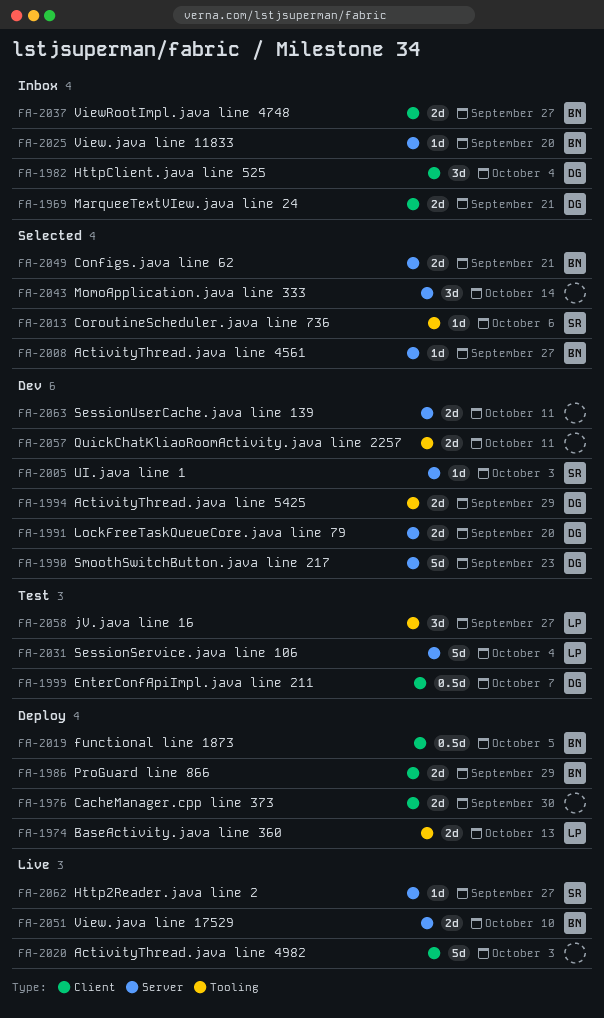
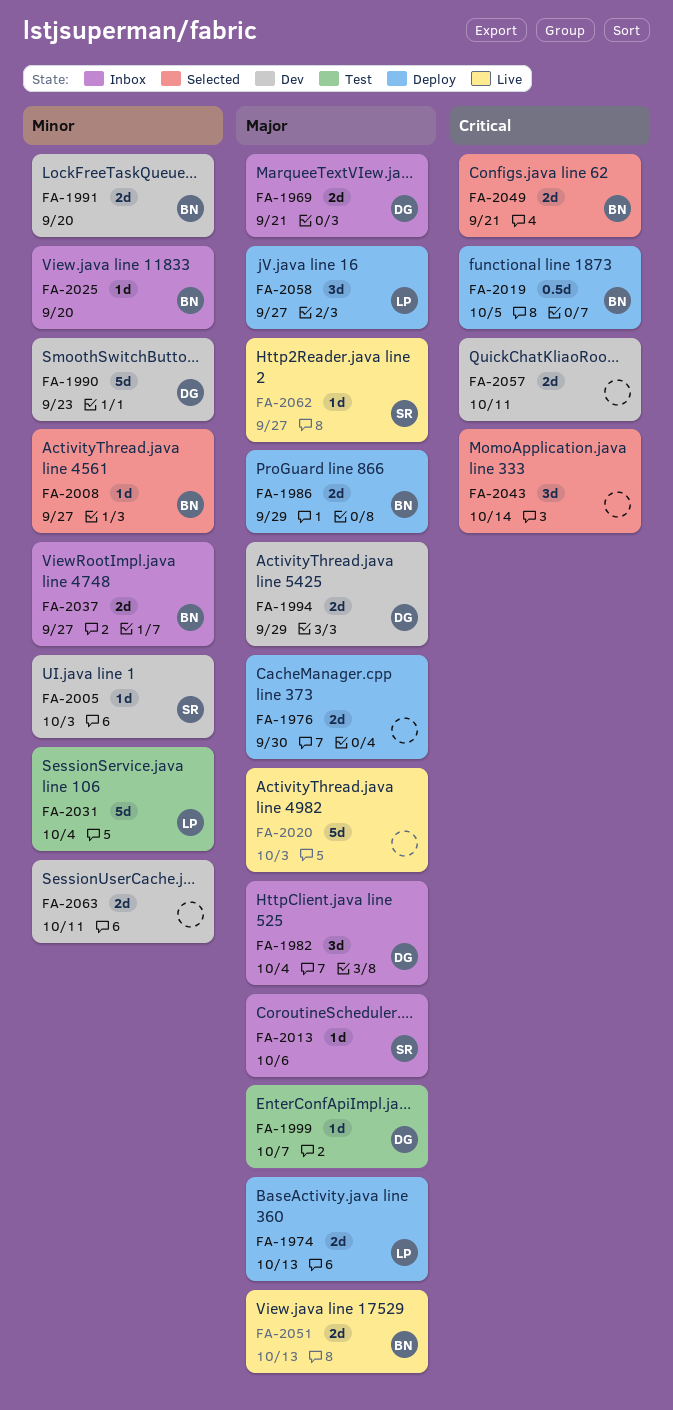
FA-1991, owner: DG -> BN
FA-1999, estimate: 0.5d -> 1d
FA-2013, status: Selected -> Inbox
FA-2051, due: Oct 10 -> Oct 13
FA-2058, status: Test -> Deploy

